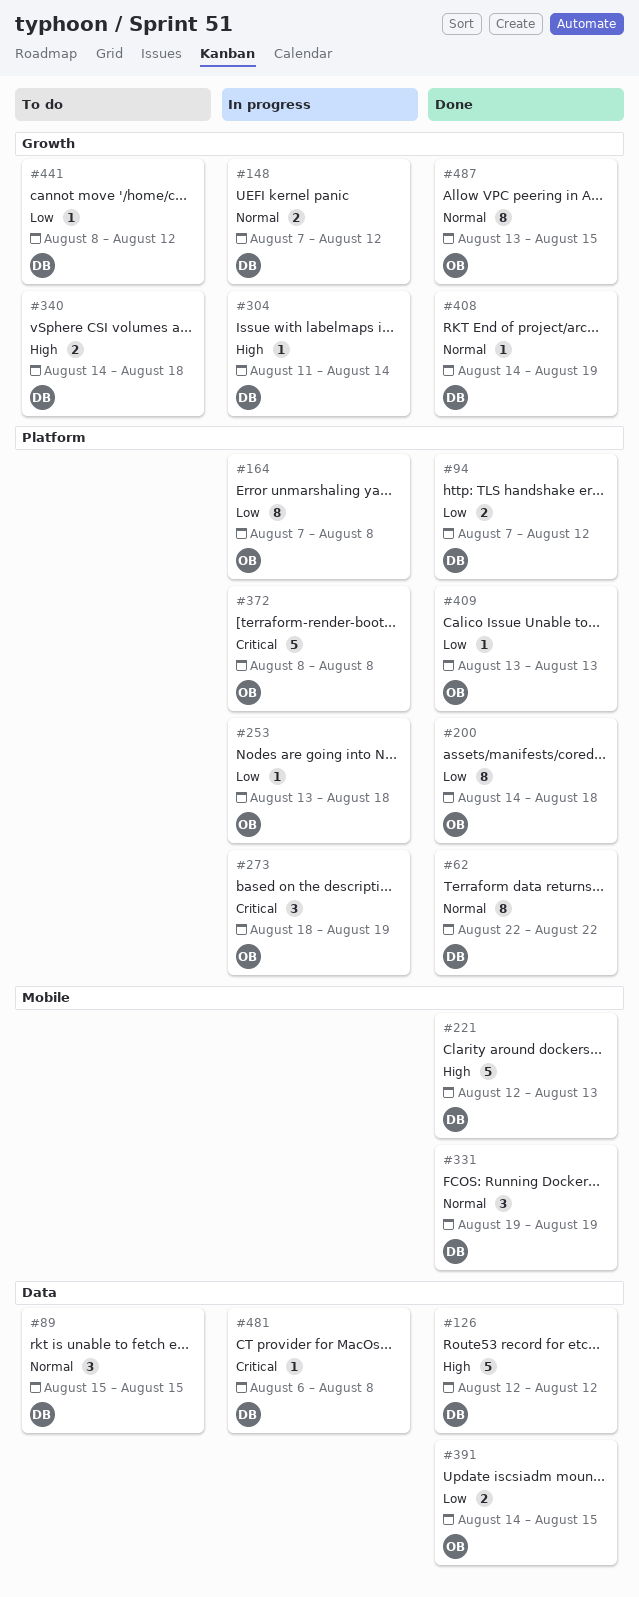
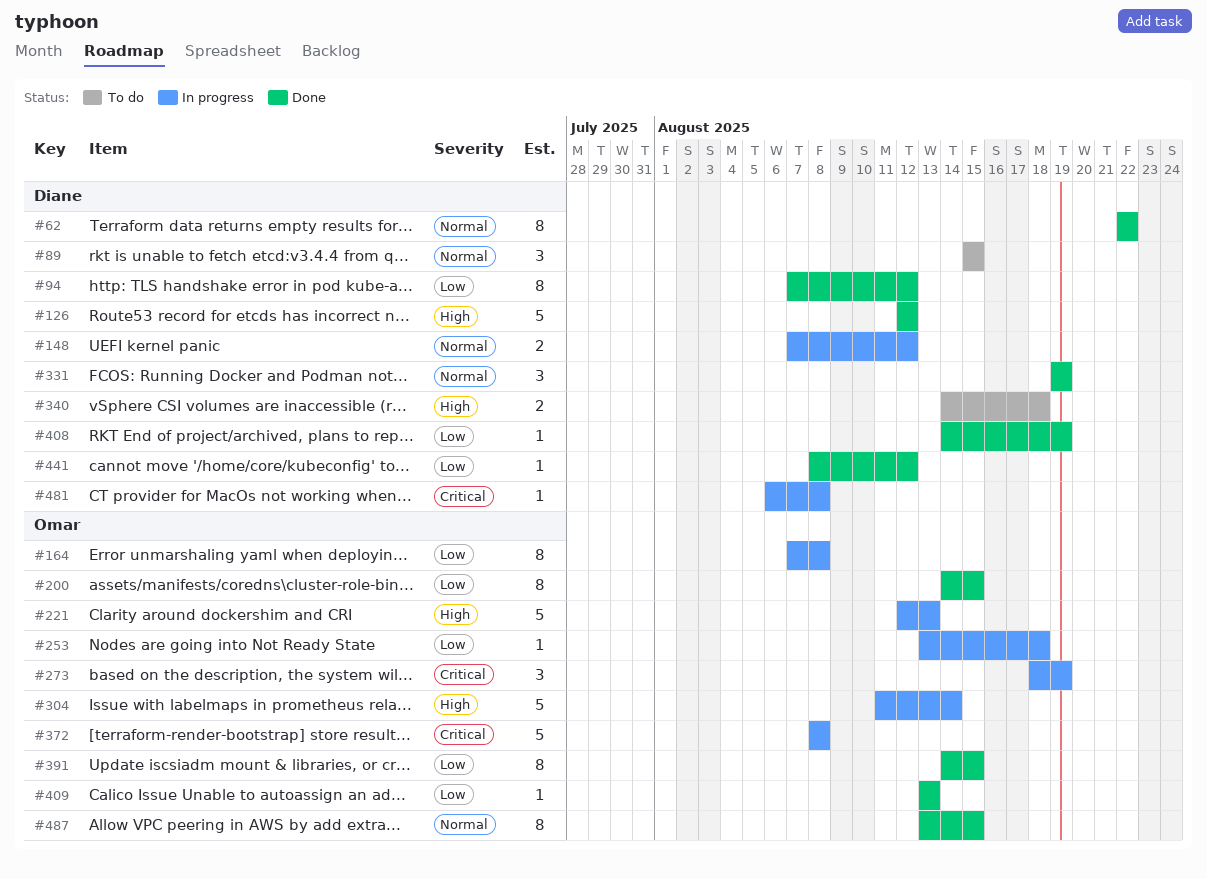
#94, estimate: 2 -> 8
#200, due: Aug 18 -> Aug 15
#221, status: Done -> In progress
#221, owner: Diane -> Omar
#304, owner: Diane -> Omar
#304, estimate: 1 -> 5
#391, estimate: 2 -> 8
#408, priority: Normal -> Low
#441, status: To do -> Done

